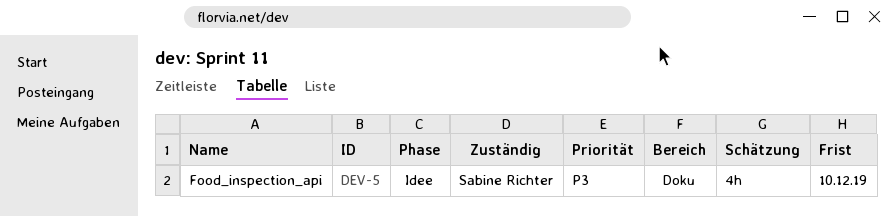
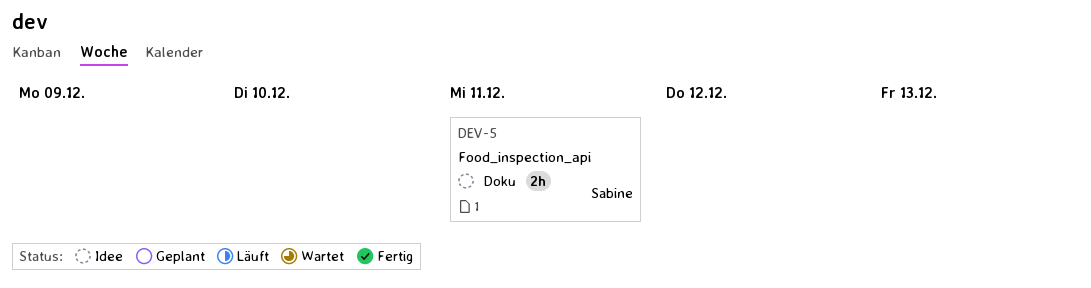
DEV-5, estimate: 4h -> 2h
DEV-5, due: Dec 10 -> Dec 11

